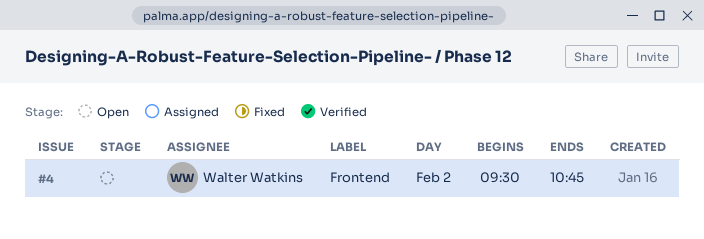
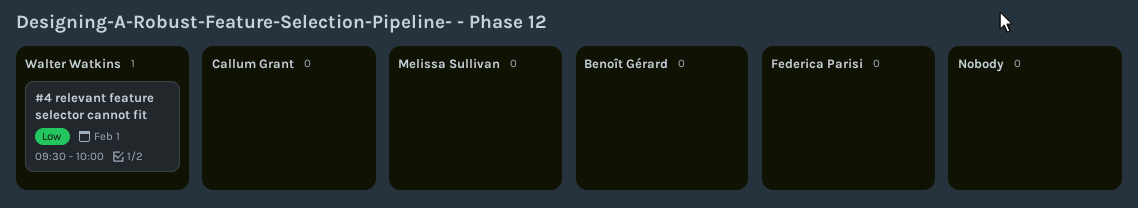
#4, day: Feb 2 -> Feb 1
#4, ends: 10:45 -> 10:00

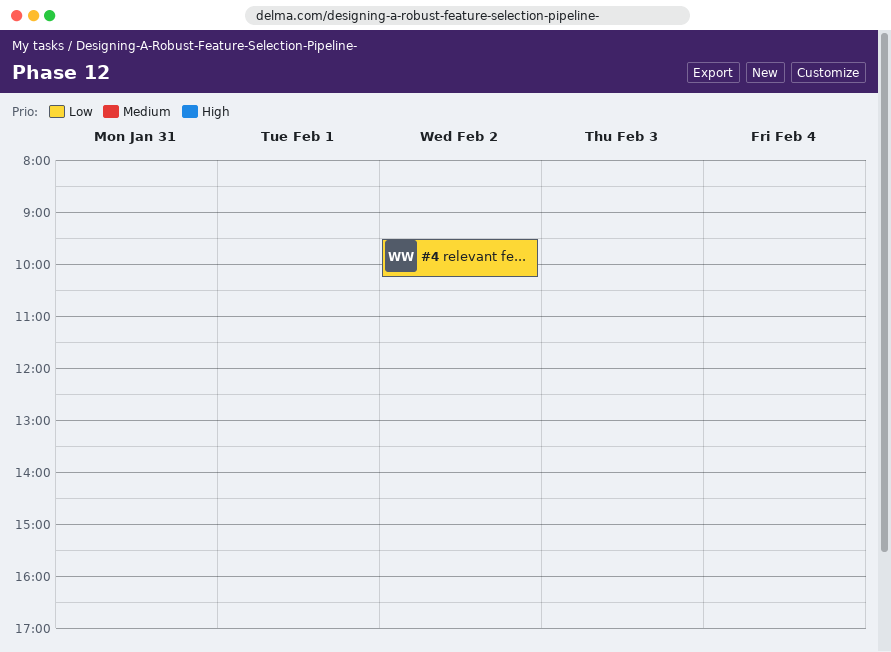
#4, day: Feb 1 -> Feb 2
#4, ends: 10:00 -> 10:15

